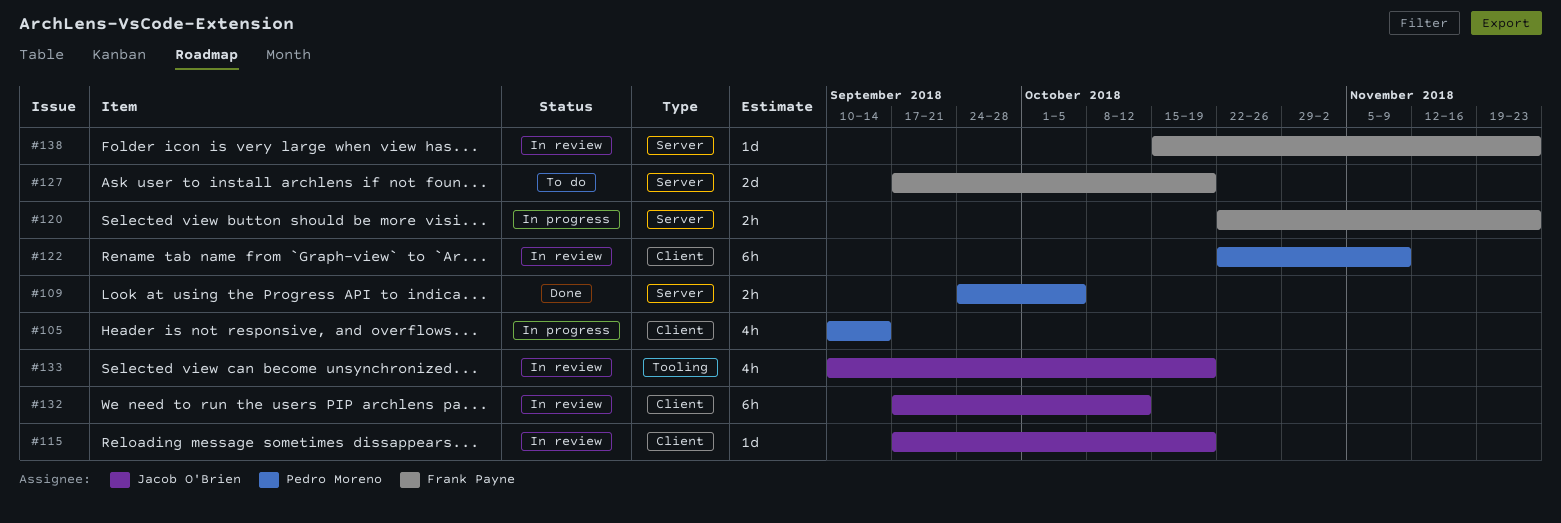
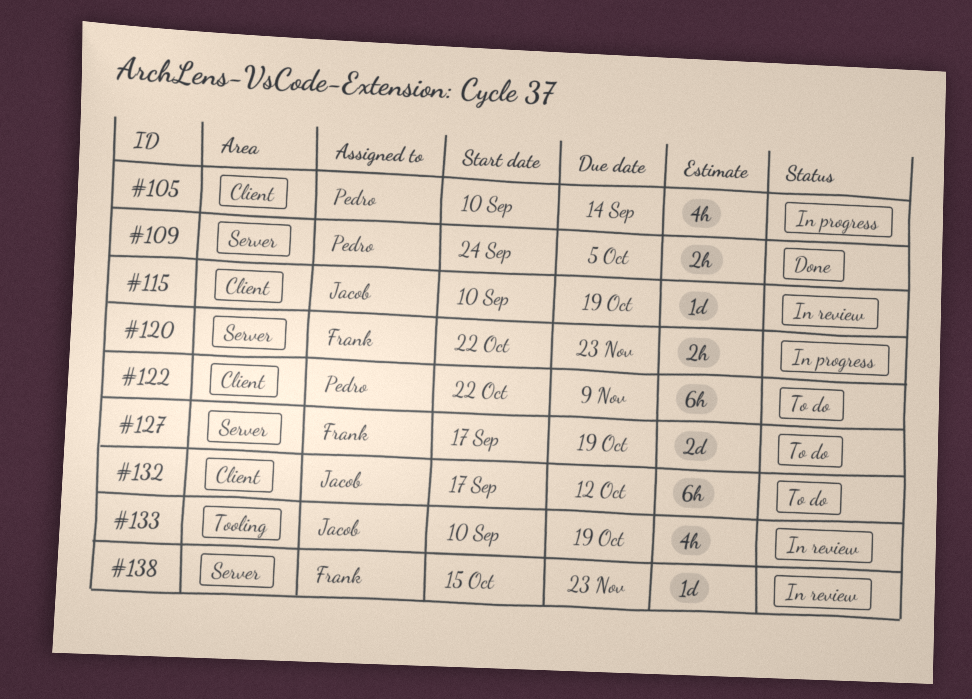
#115, start: Sep 17 -> Sep 10
#122, status: In review -> To do
#132, status: In review -> To do

